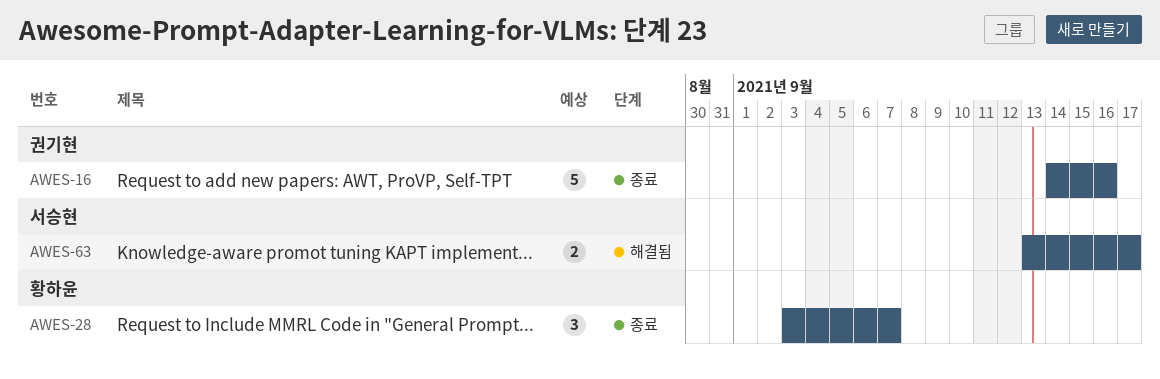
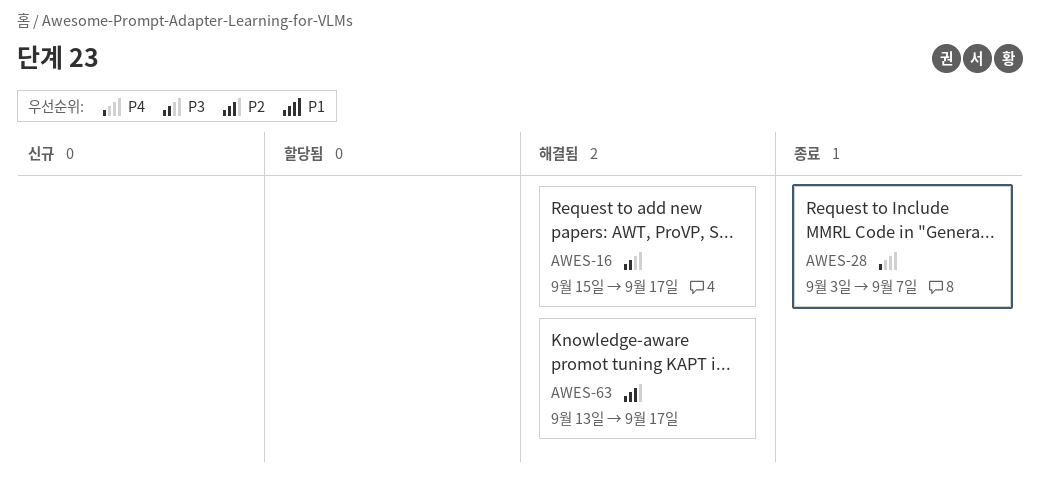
AWES-16, status: 종료 -> 해결됨
AWES-16, start: Sep 14 -> Sep 15
AWES-16, due: Sep 16 -> Sep 17

